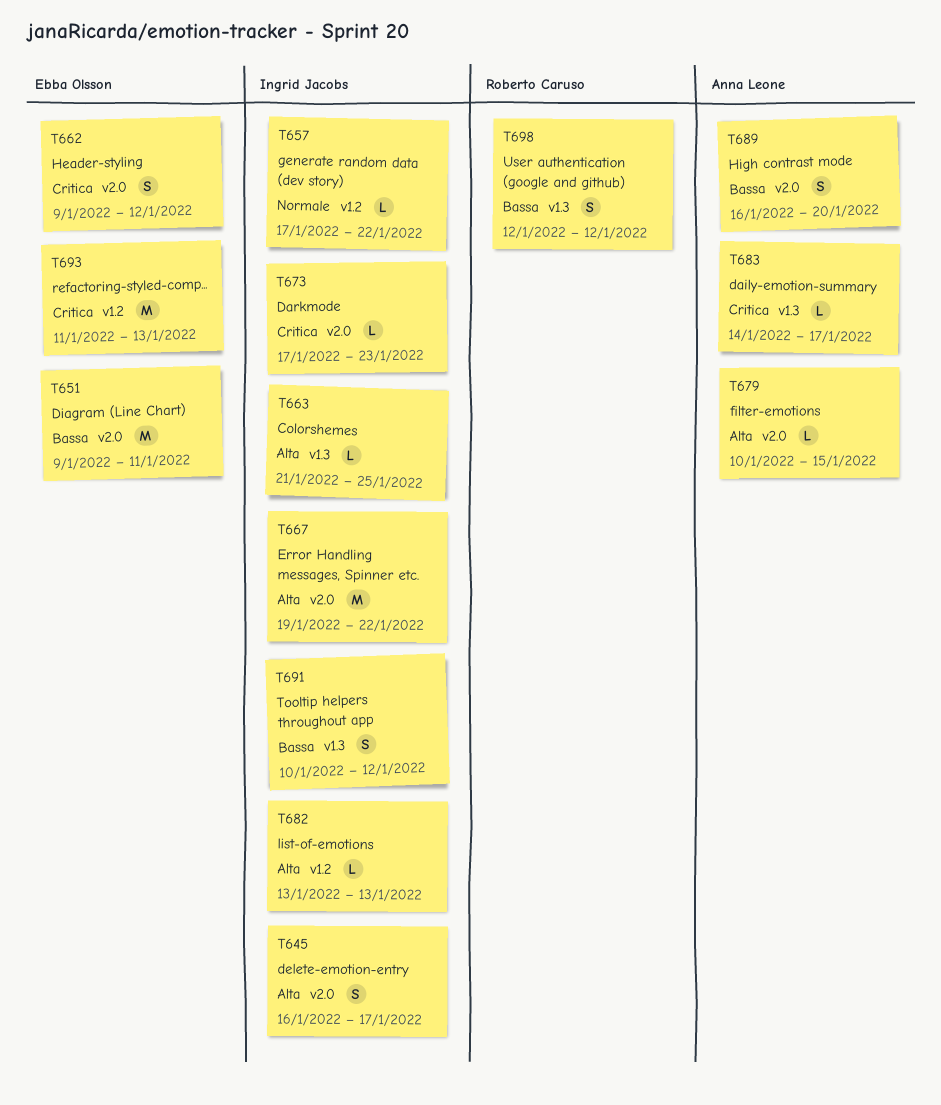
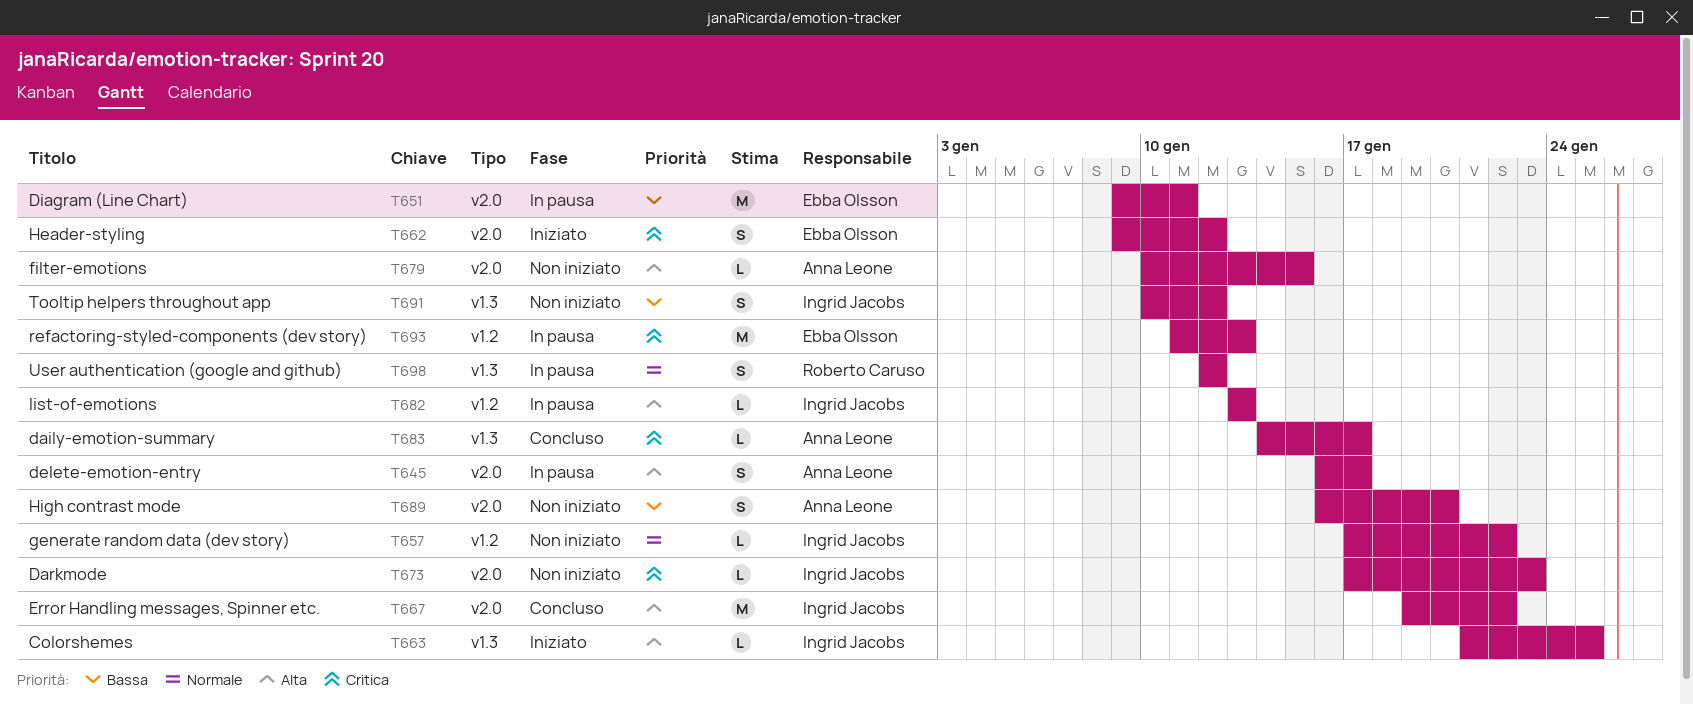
T645, owner: Ingrid Jacobs -> Anna Leone
T698, priority: Bassa -> Normale

